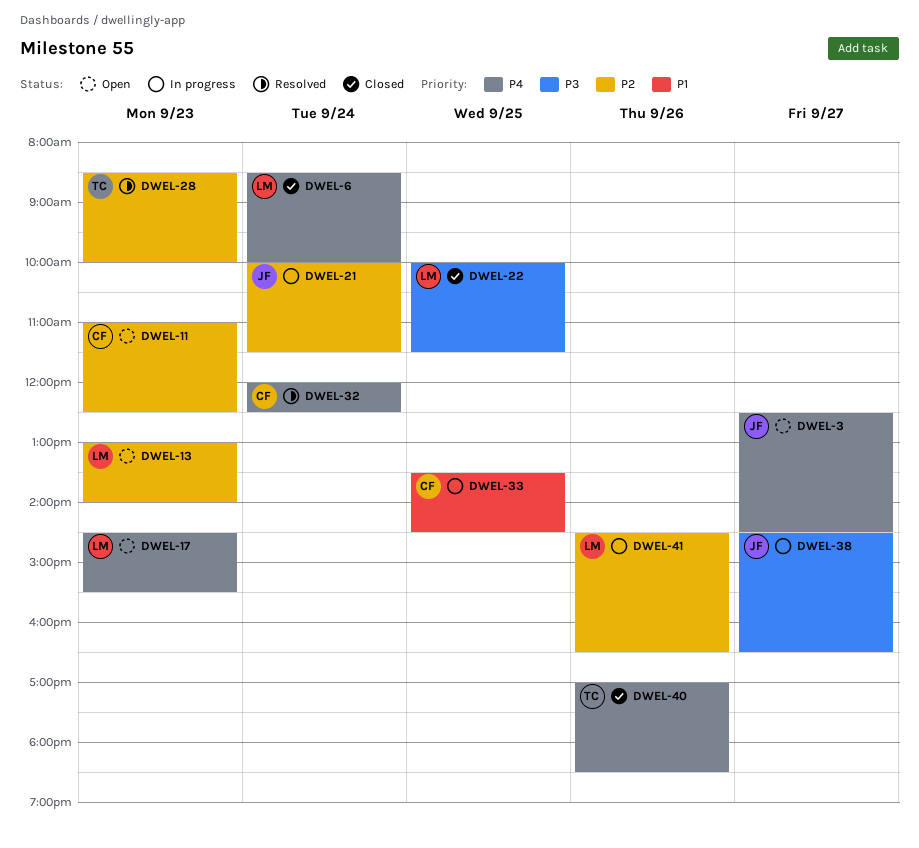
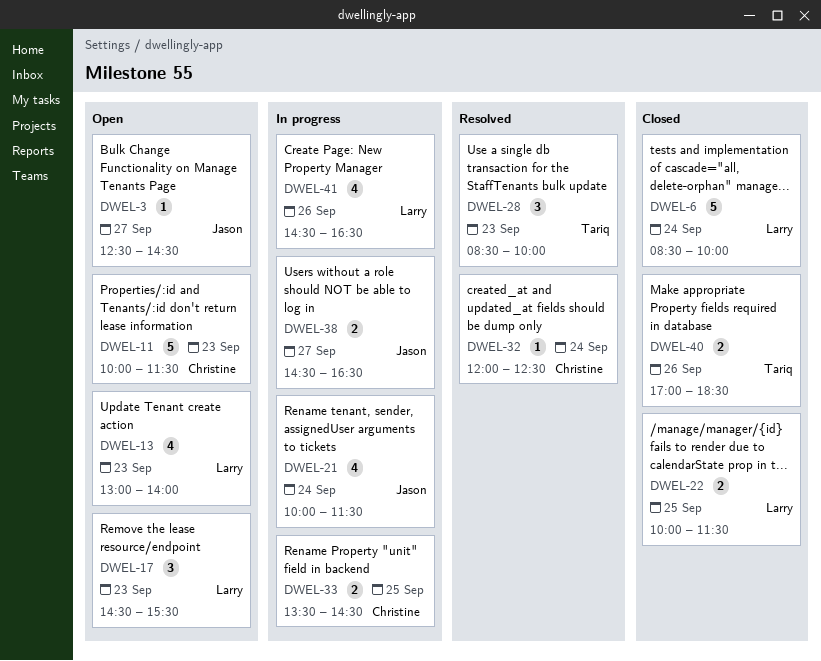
DWEL-11, begins: 11:00 -> 10:00
DWEL-11, ends: 12:30 -> 11:30

